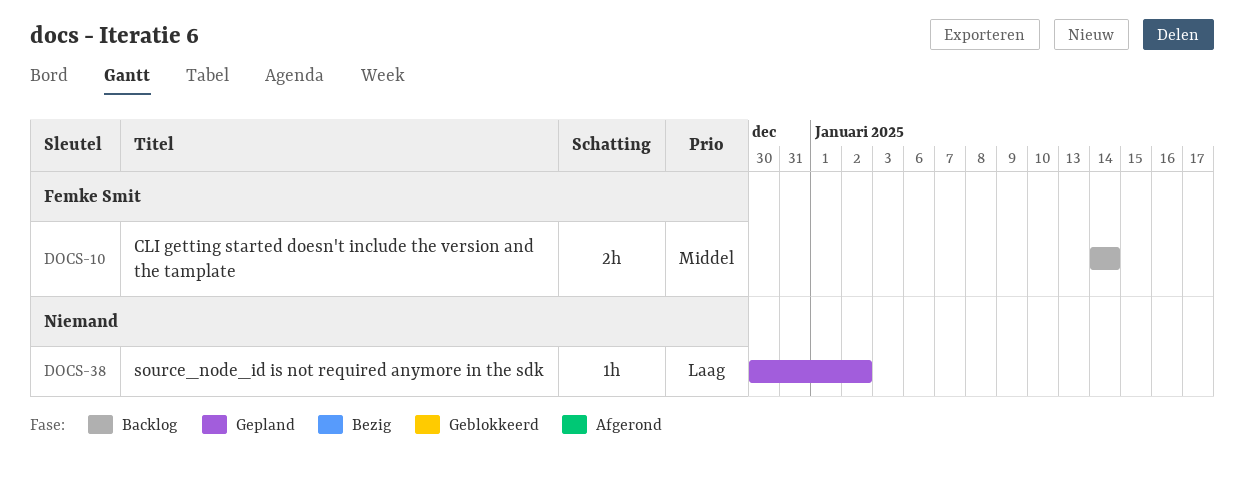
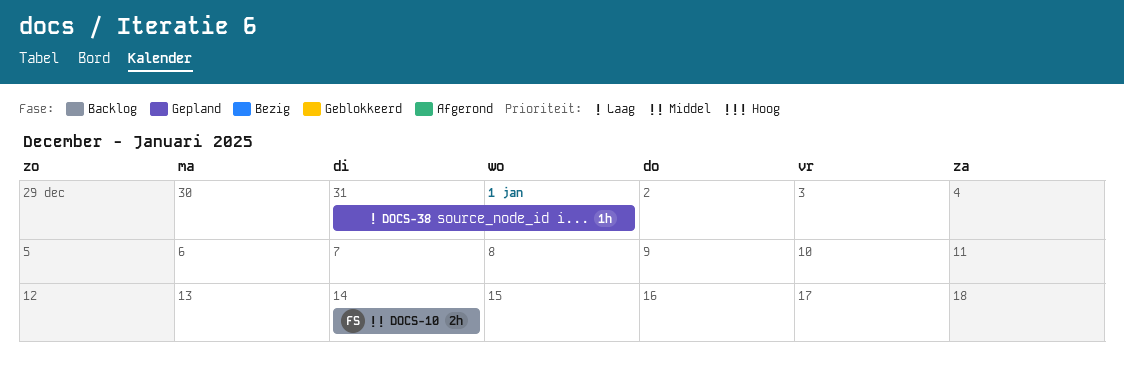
DOCS-38, start: Dec 30 -> Dec 31
DOCS-38, due: Jan 2 -> Jan 1

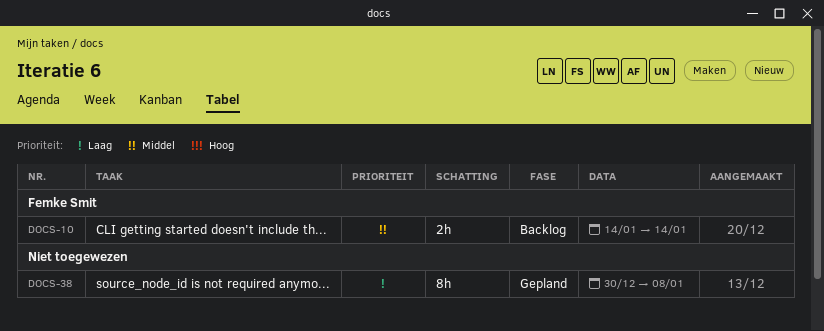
DOCS-38, estimate: 1h -> 8h
DOCS-38, start: Dec 31 -> Dec 30
DOCS-38, due: Jan 1 -> Jan 8

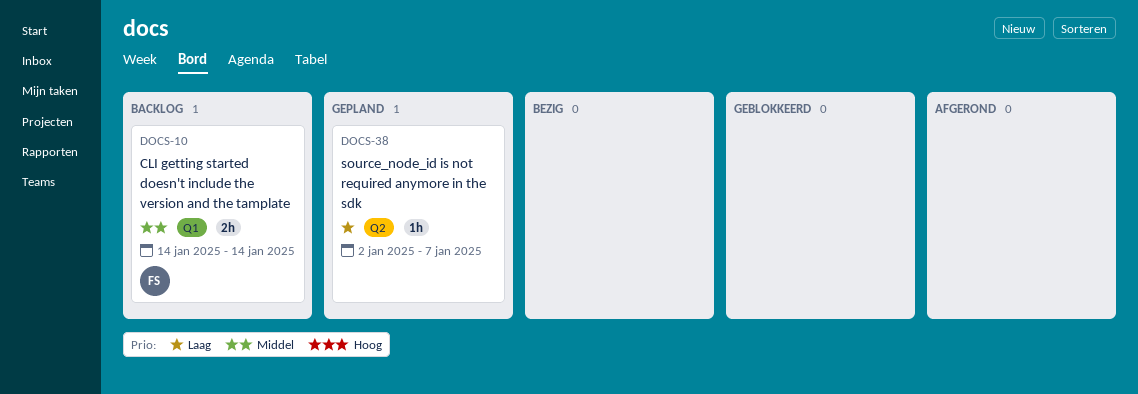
DOCS-38, estimate: 8h -> 1h
DOCS-38, start: Dec 30 -> Jan 2
DOCS-38, due: Jan 8 -> Jan 7

